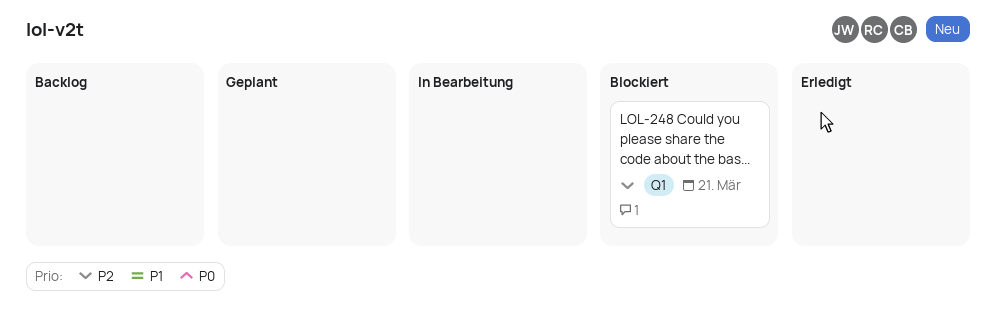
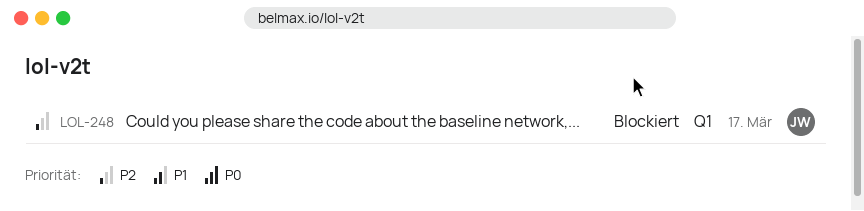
LOL-248, due: Mar 21 -> Mar 17

